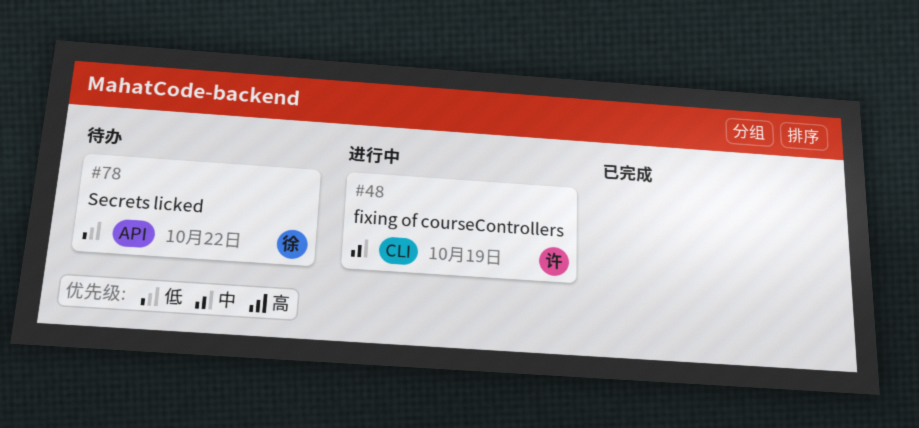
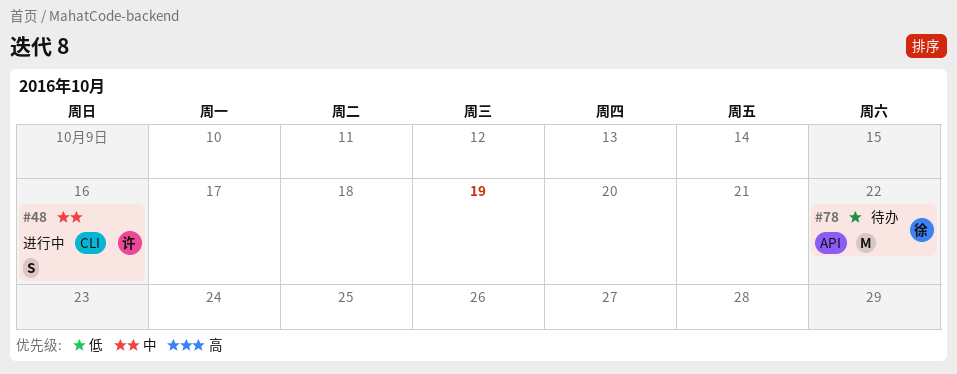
#48, due: Oct 19 -> Oct 16

